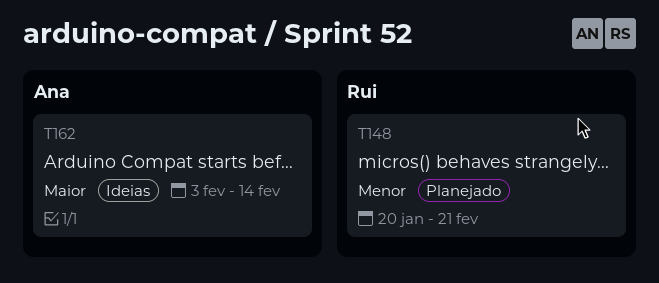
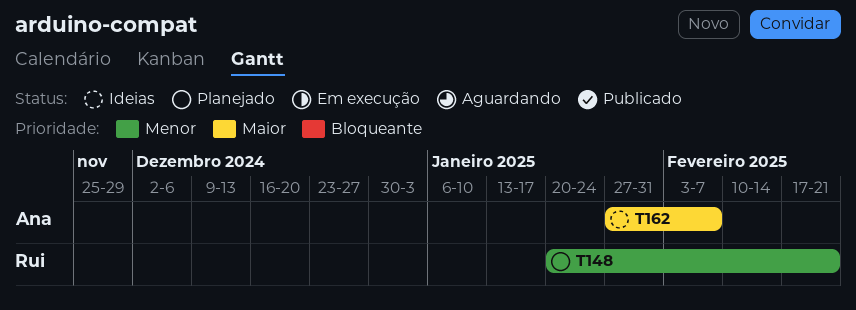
T162, start: Feb 3 -> Jan 27
T162, due: Feb 14 -> Feb 7

